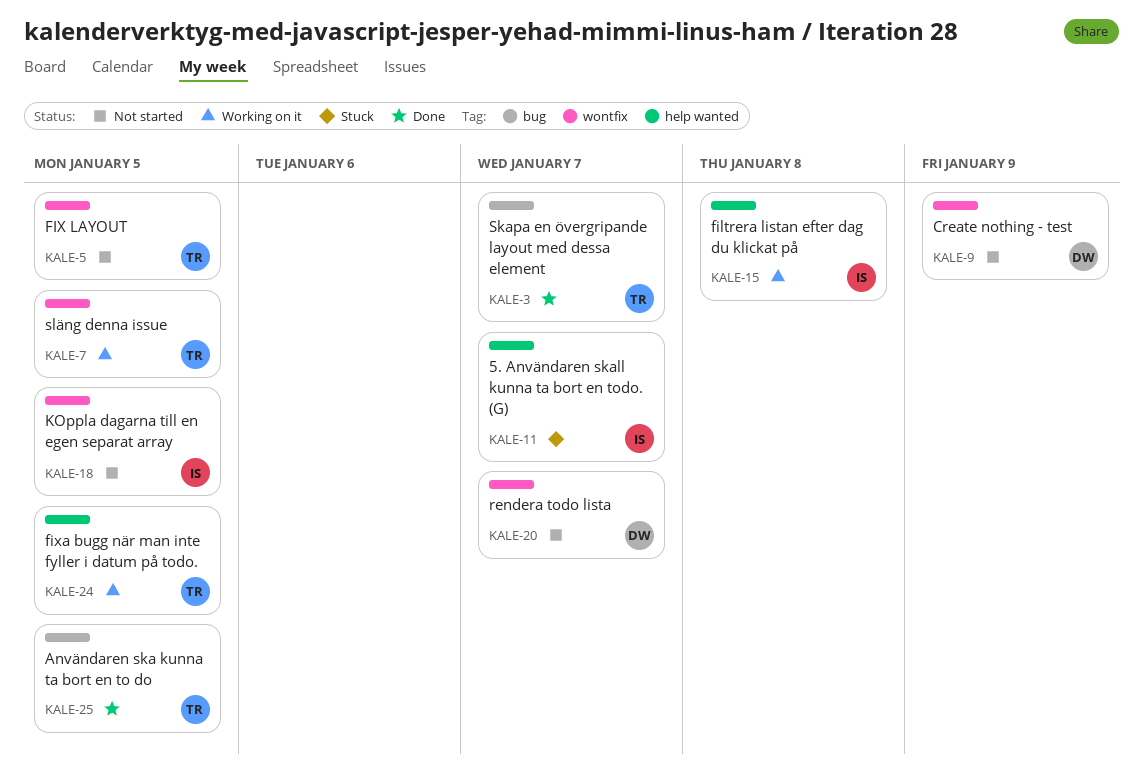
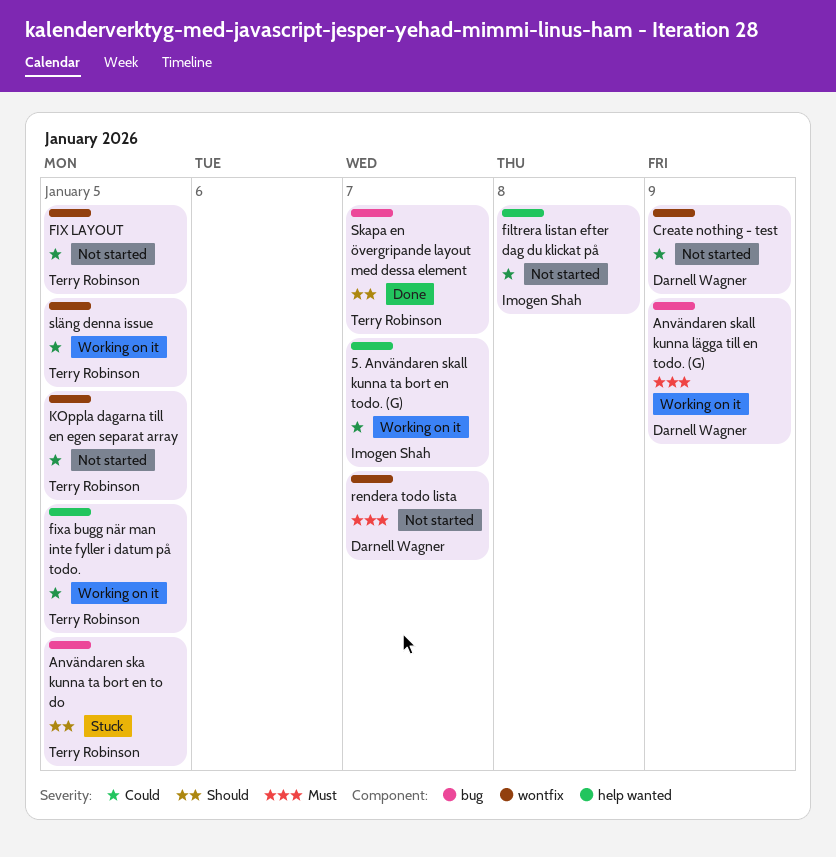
5. Användaren skall kunna ta bort en todo. (G), status: Stuck -> Working on it
Användaren ska kunna ta bort en to do, status: Done -> Stuck
Användaren skall kunna lägga till en todo. (G): none -> present
filtrera listan efter dag du klickat på, status: Working on it -> Not started
KOppla dagarna till en egen separat array, owner: Imogen Shah -> Terry Robinson

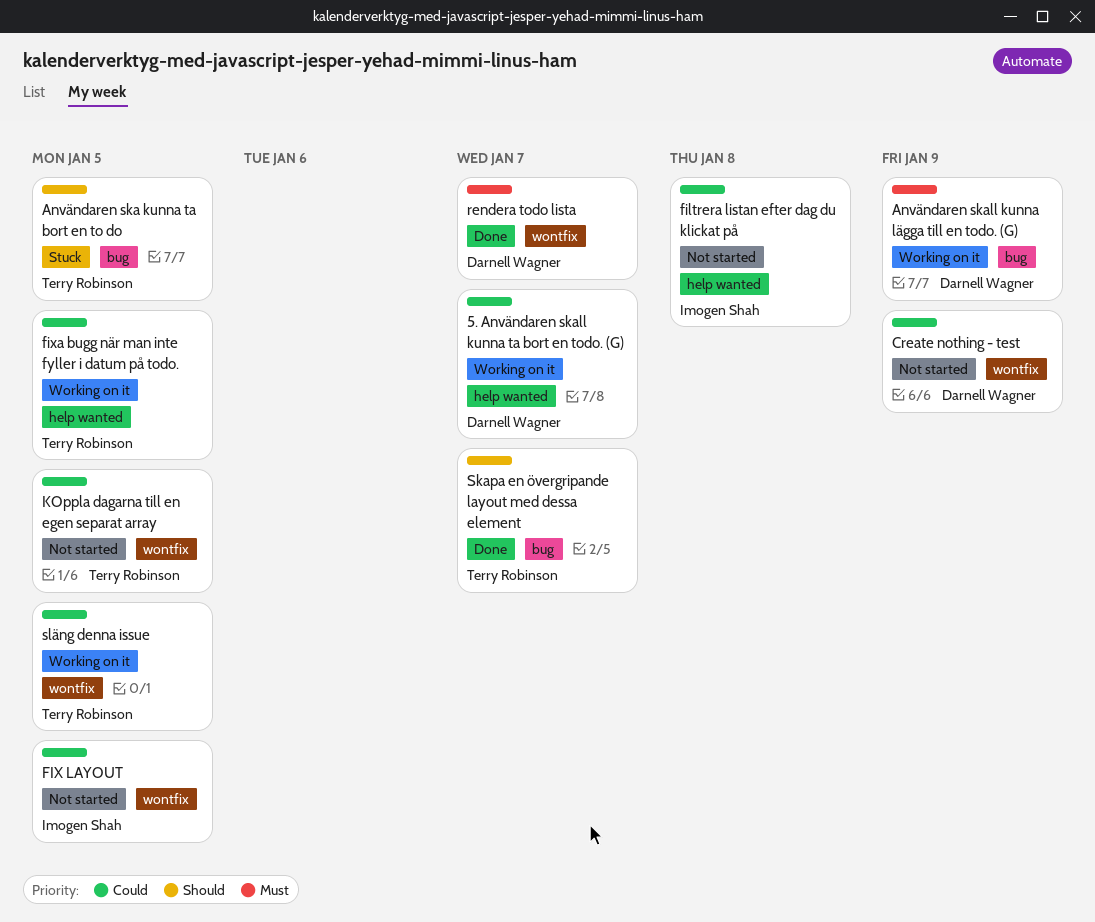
5. Användaren skall kunna ta bort en todo. (G), owner: Imogen Shah -> Darnell Wagner
FIX LAYOUT, owner: Terry Robinson -> Imogen Shah
rendera todo lista, status: Not started -> Done

